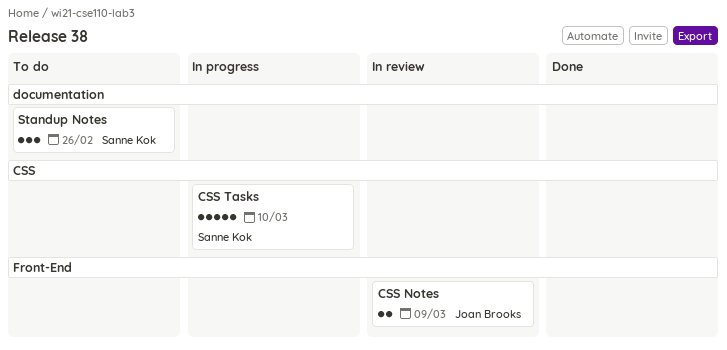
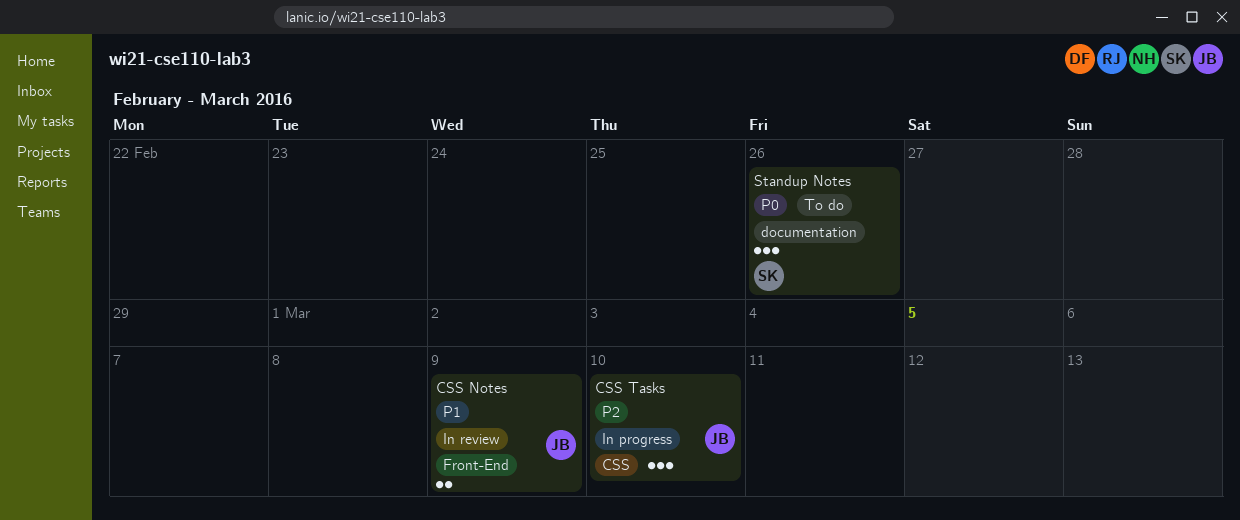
CSS Tasks, owner: Sanne Kok -> Joan Brooks
CSS Tasks, estimate: 5 -> 3

